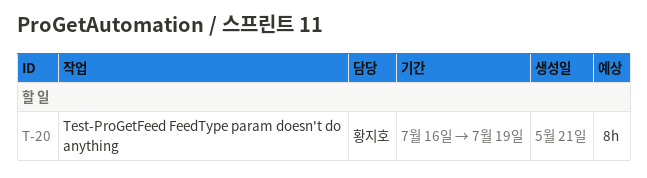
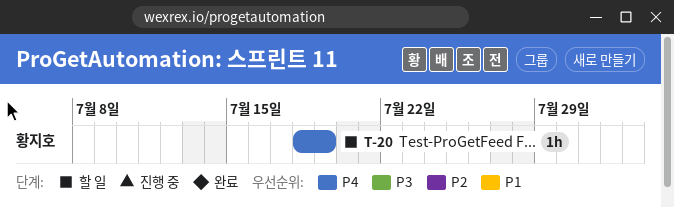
T-20, estimate: 8h -> 1h
T-20, start: Jul 16 -> Jul 18

